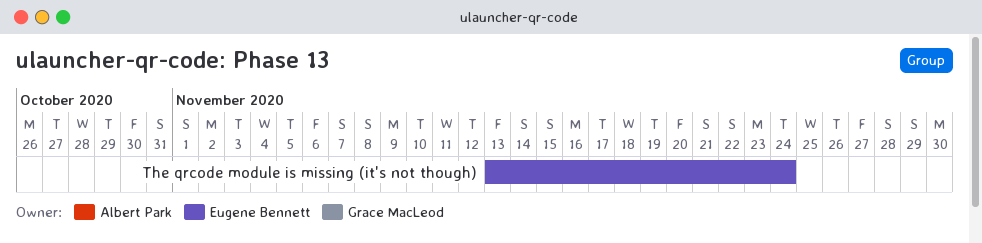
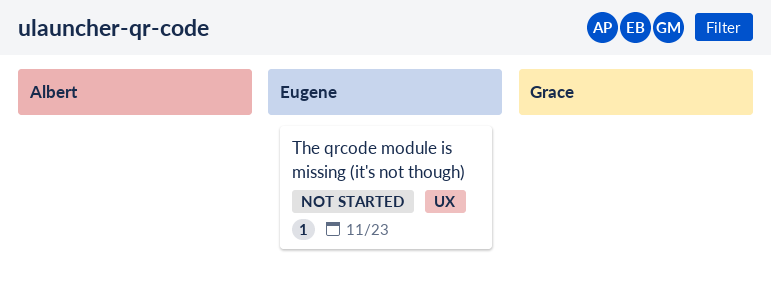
The qrcode module is missing (it's not though), due: Nov 24 -> Nov 23

